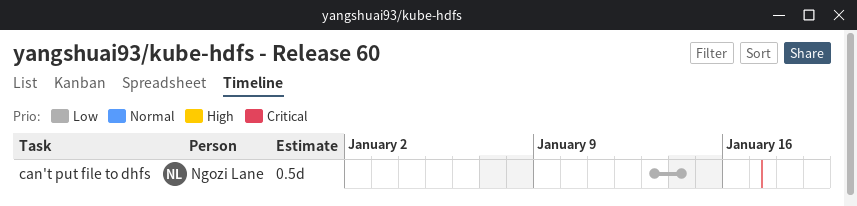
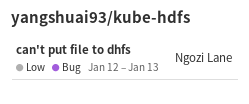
can't put file to dhfs, start: Jan 13 -> Jan 12
can't put file to dhfs, due: Jan 14 -> Jan 13

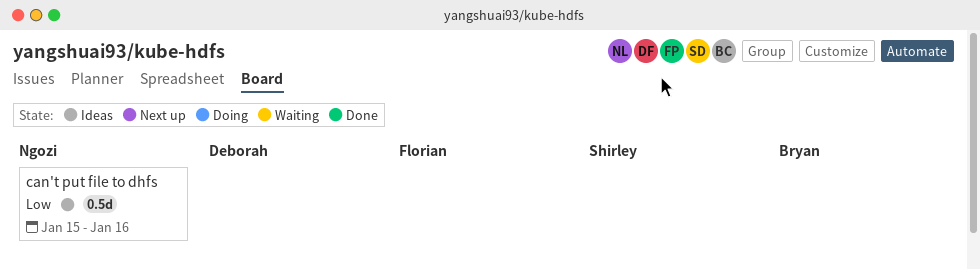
can't put file to dhfs, start: Jan 12 -> Jan 15
can't put file to dhfs, due: Jan 13 -> Jan 16

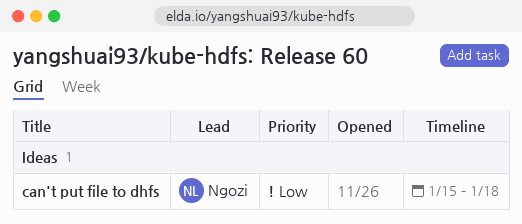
can't put file to dhfs, due: Jan 16 -> Jan 18

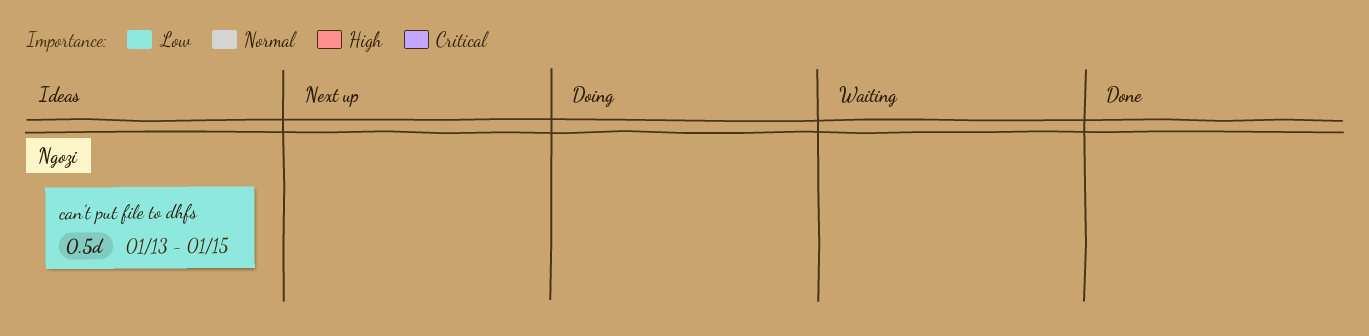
can't put file to dhfs, start: Jan 15 -> Jan 13
can't put file to dhfs, due: Jan 18 -> Jan 15

